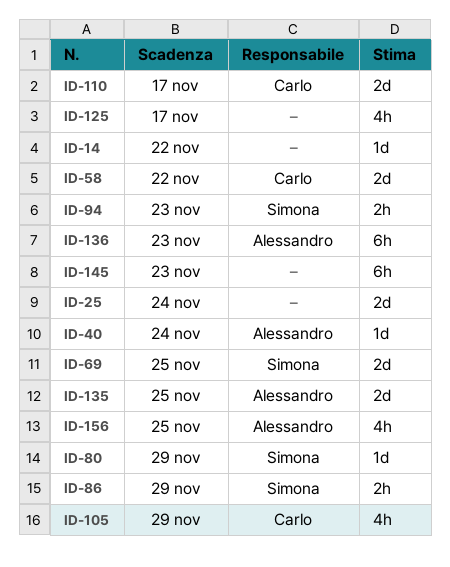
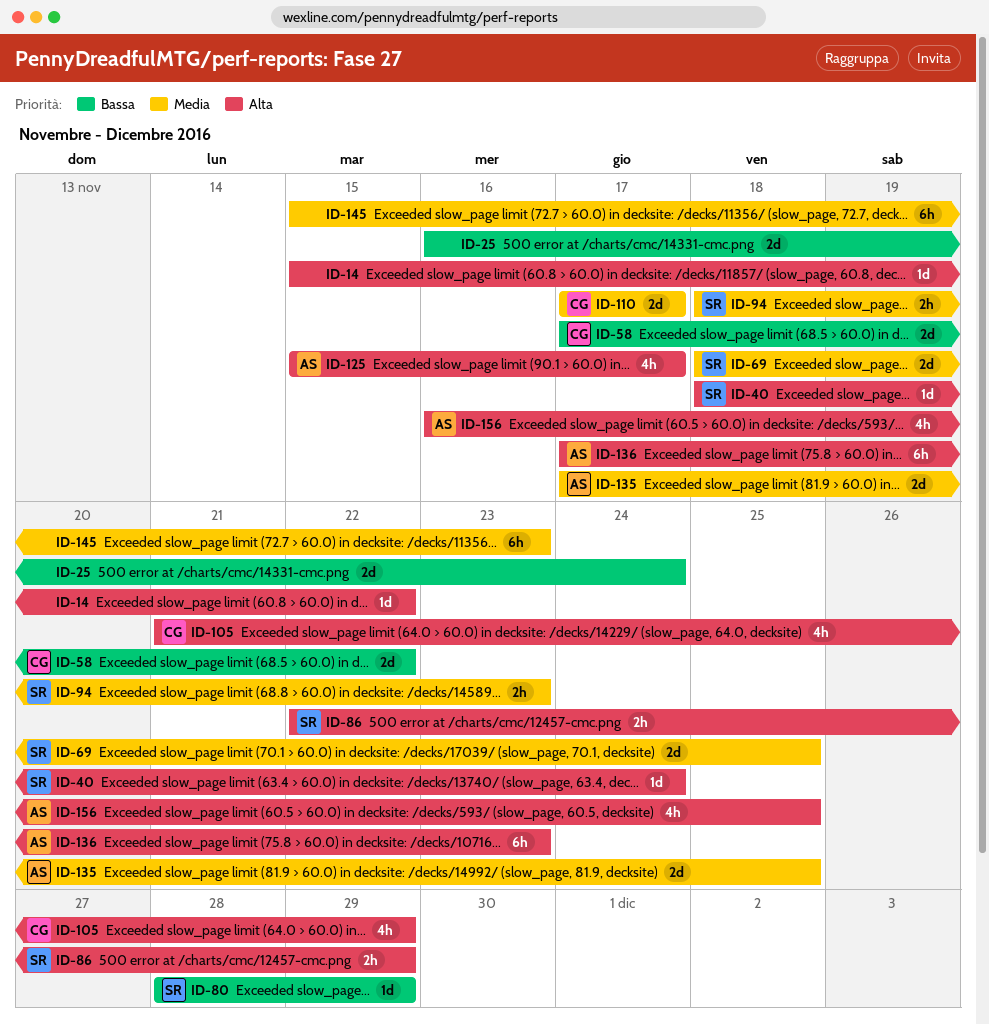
ID-40, owner: Alessandro -> Simona
ID-125, owner: none -> Alessandro

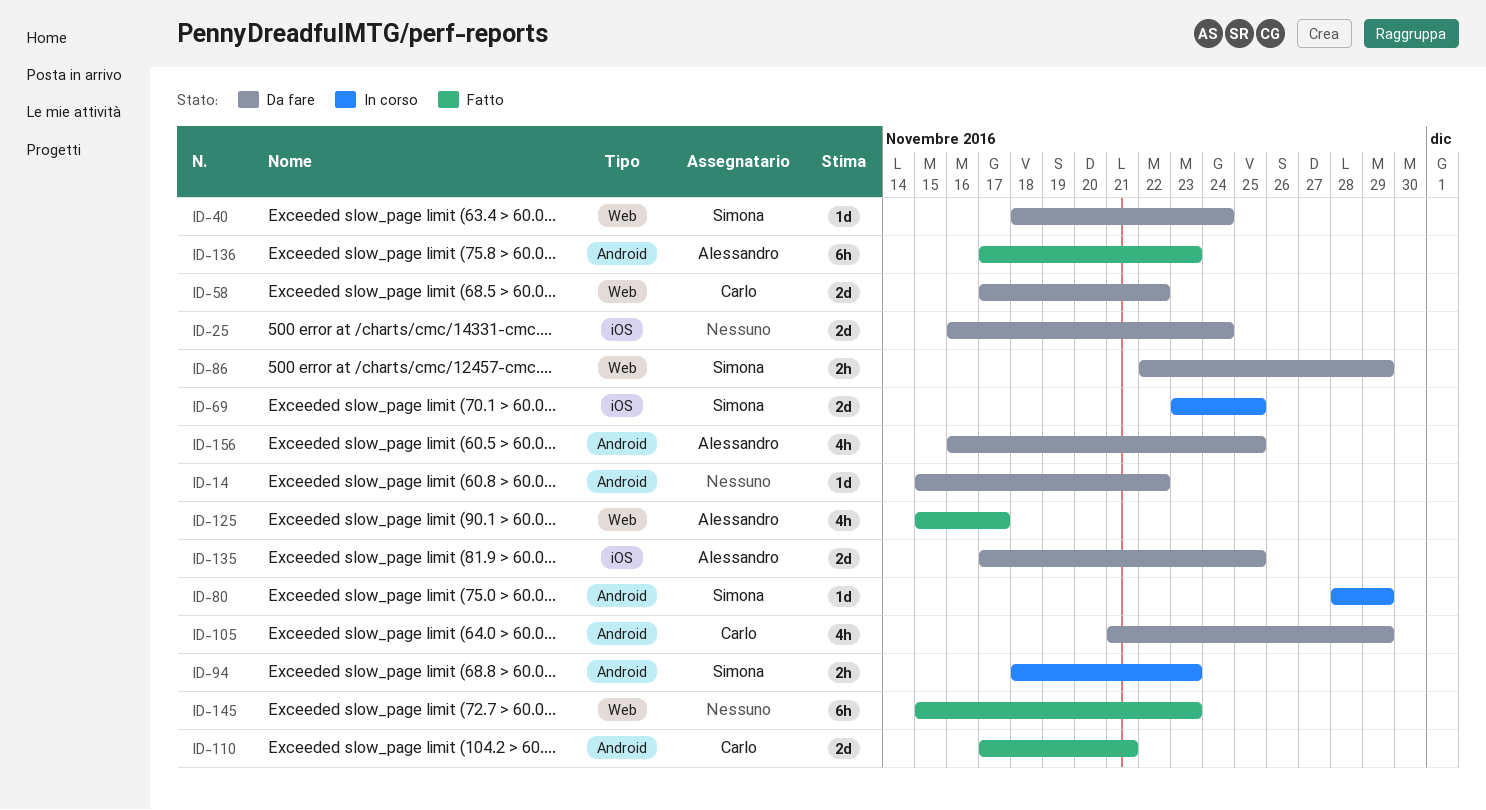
ID-69, start: Nov 18 -> Nov 23
ID-110, due: Nov 17 -> Nov 21

